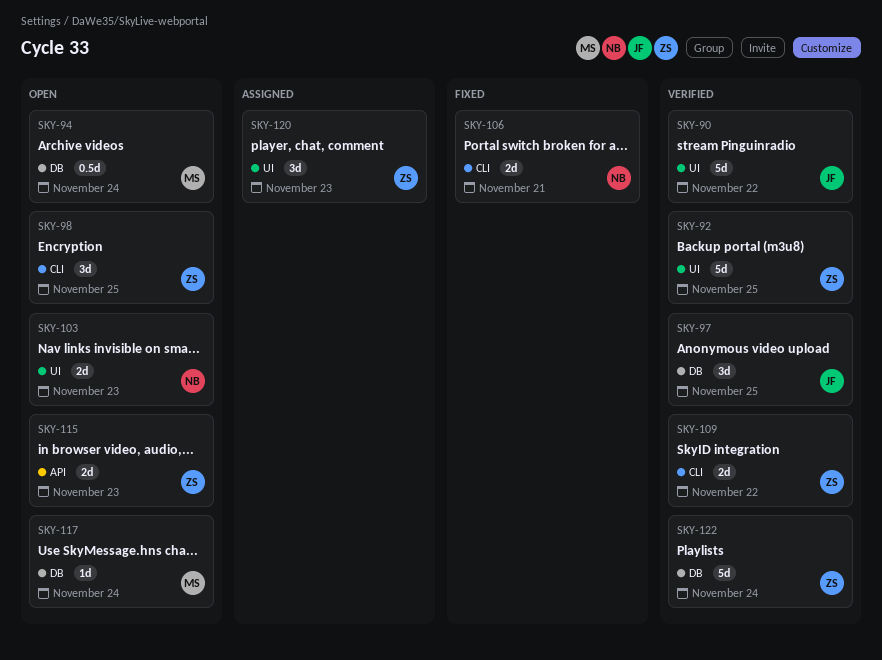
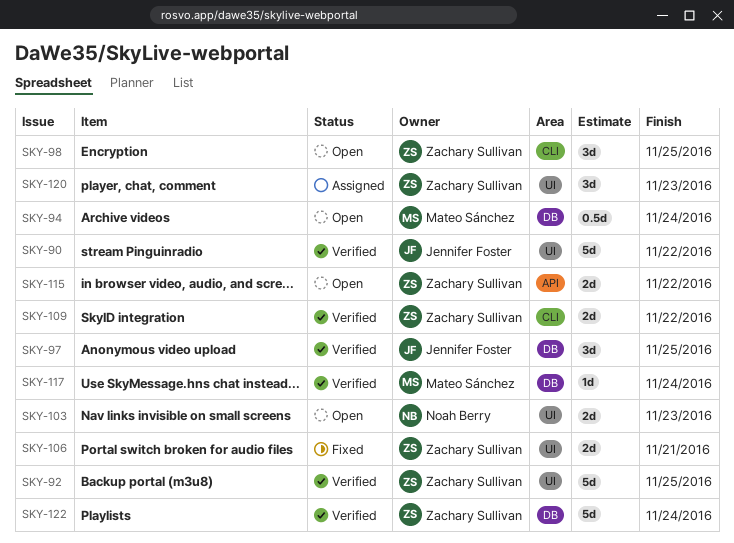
SKY-106, owner: Noah Berry -> Zachary Sullivan
SKY-106, label: CLI -> UI
SKY-115, due: Nov 23 -> Nov 22
SKY-117, status: Open -> Verified

